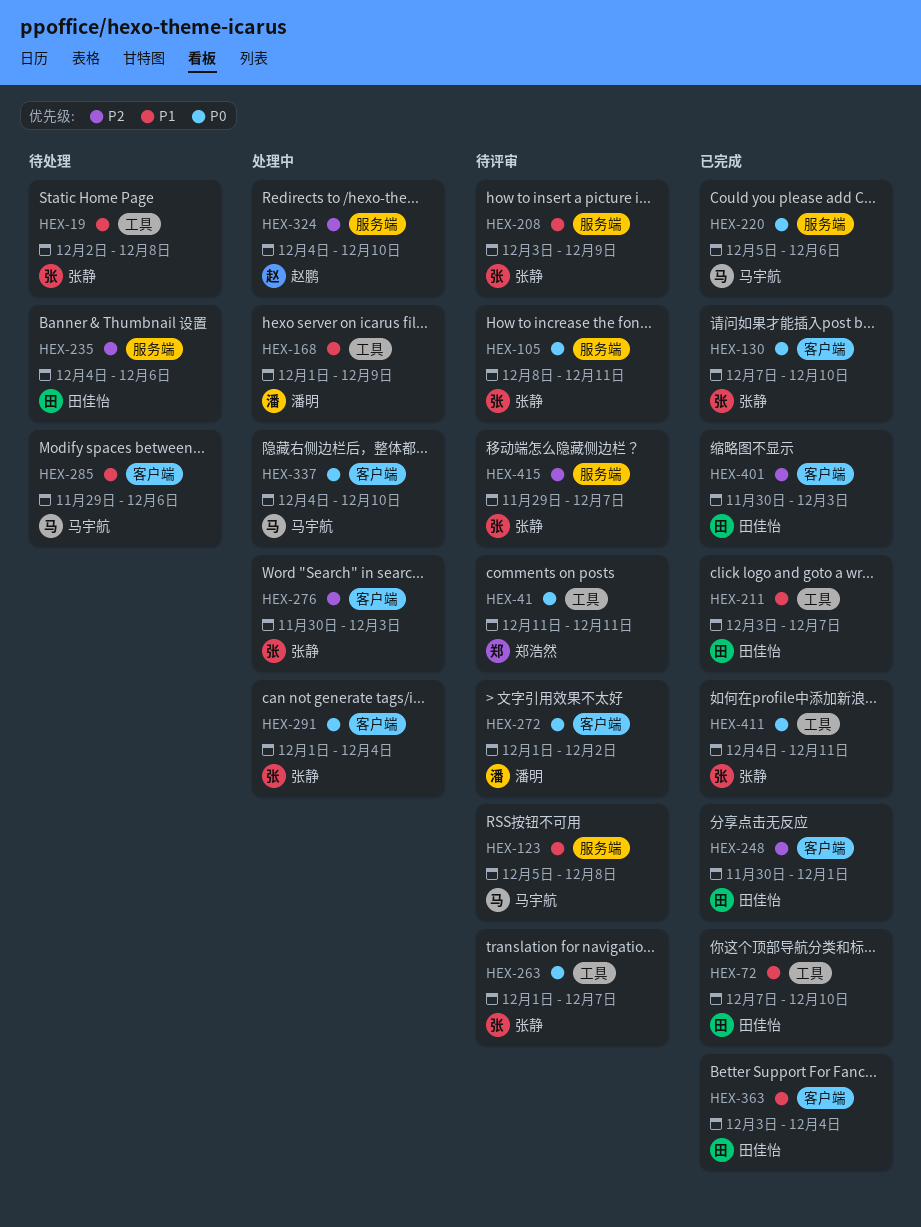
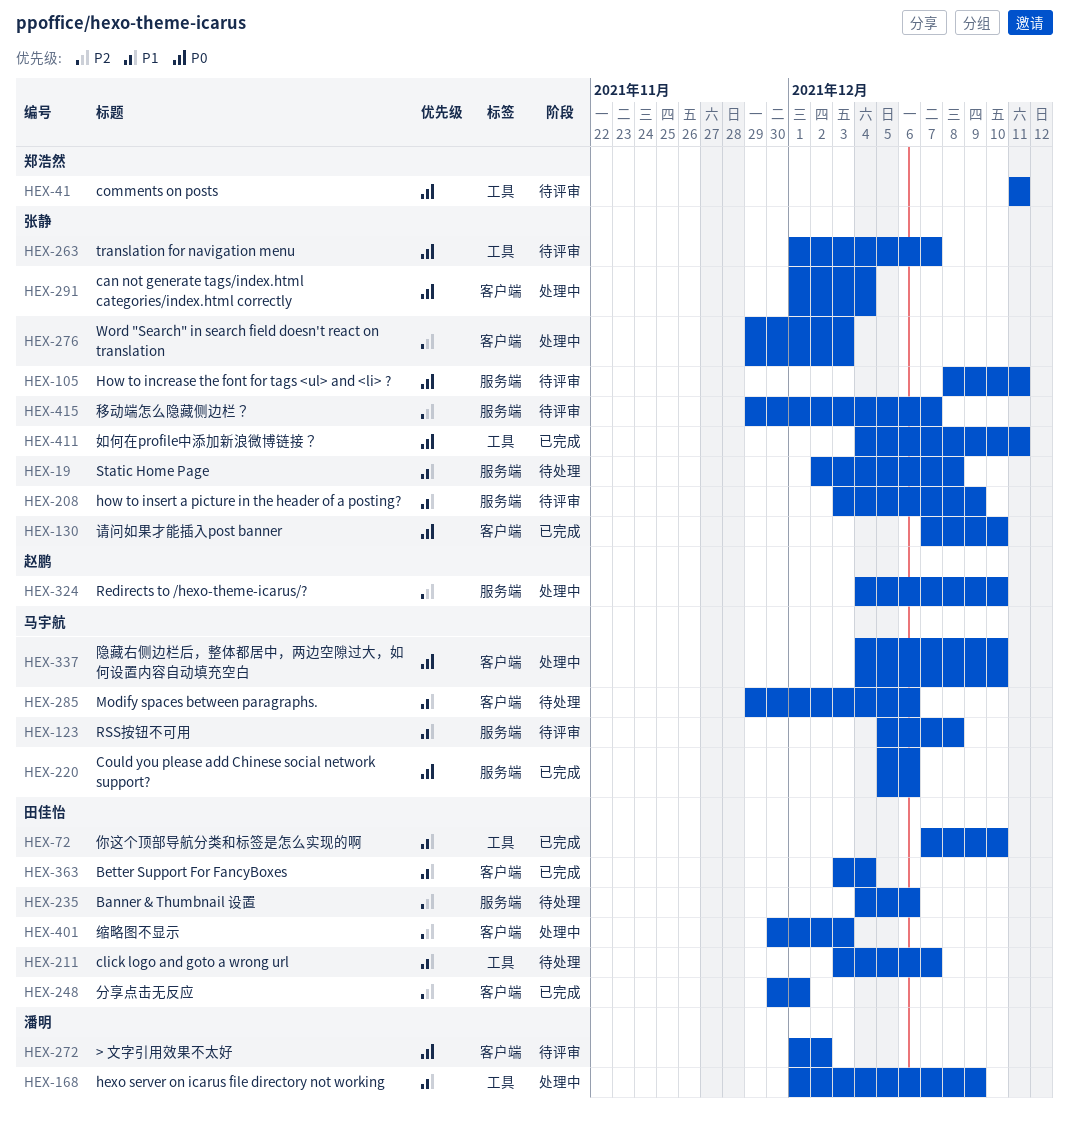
HEX-19, label: 工具 -> 服务端
HEX-211, status: 已完成 -> 待处理
HEX-276, start: Nov 30 -> Nov 29
HEX-401, status: 已完成 -> 处理中

